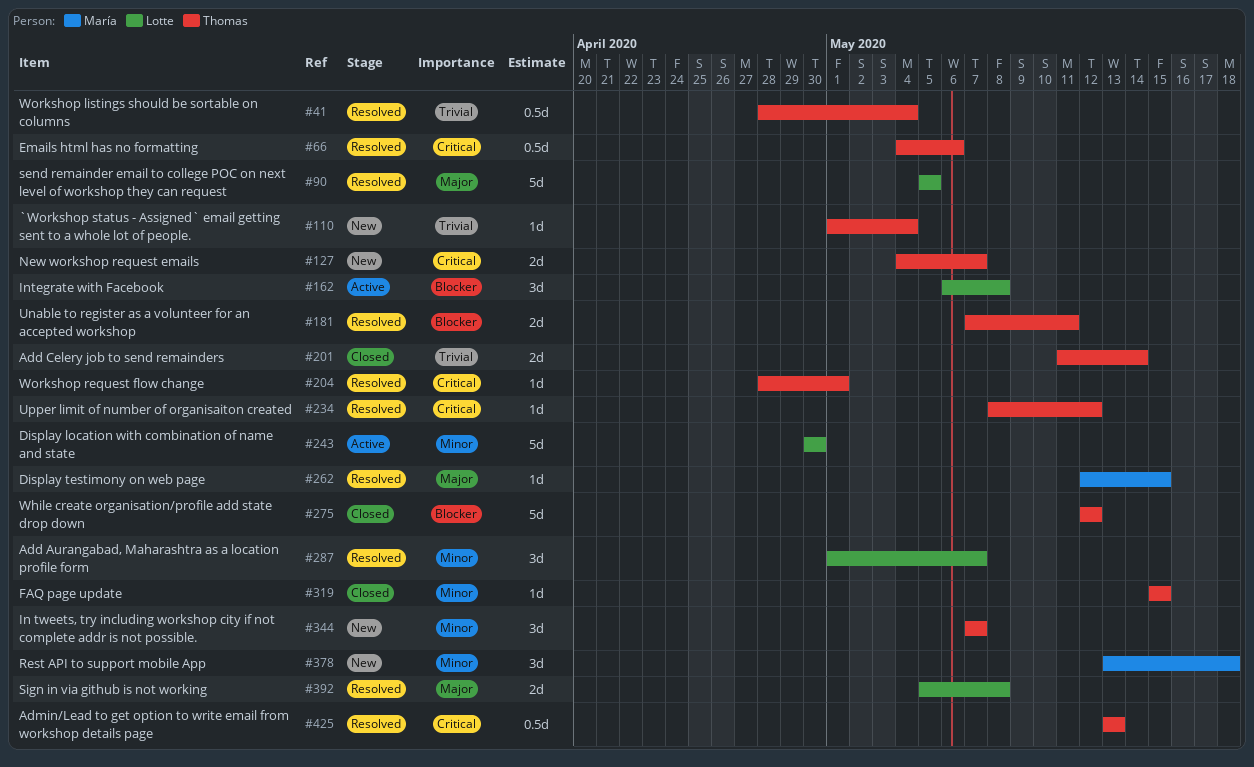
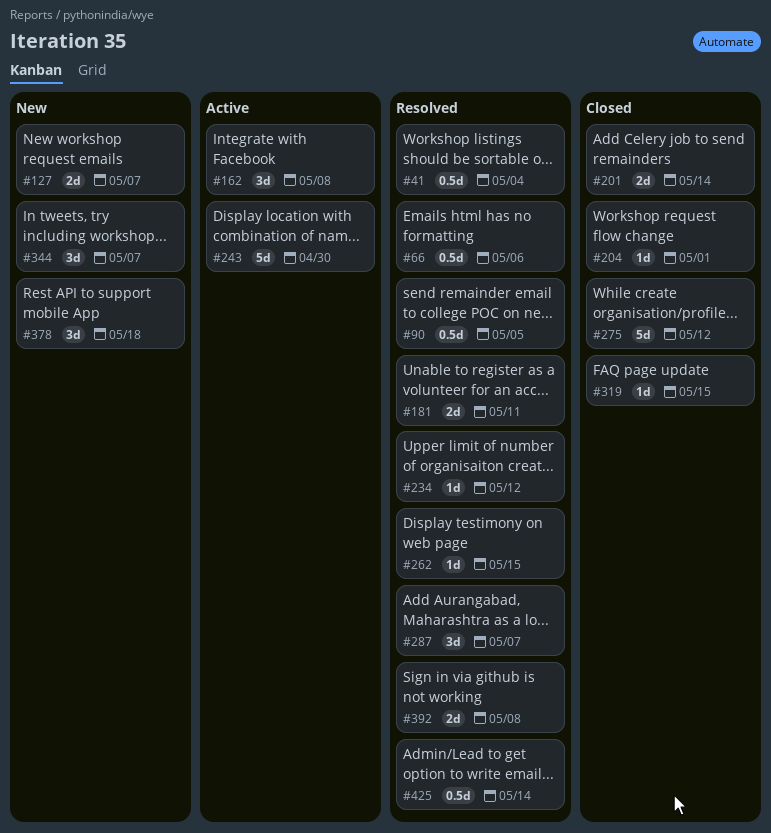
#90, estimate: 5d -> 0.5d
#110: present -> none
#204, status: Resolved -> Closed
#425, due: May 13 -> May 14

